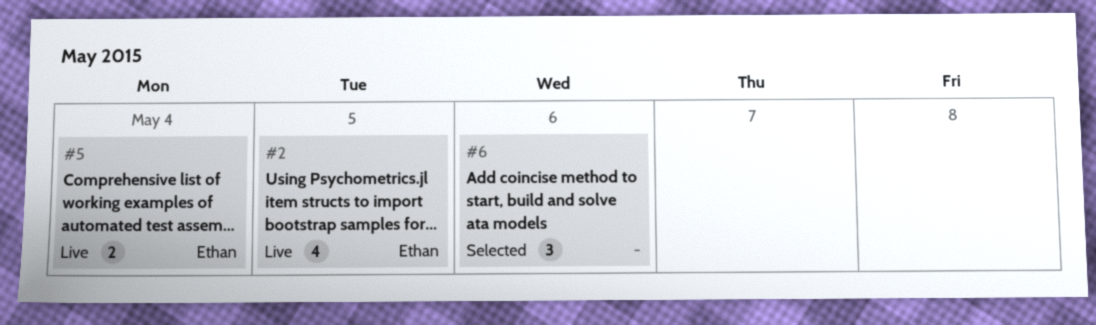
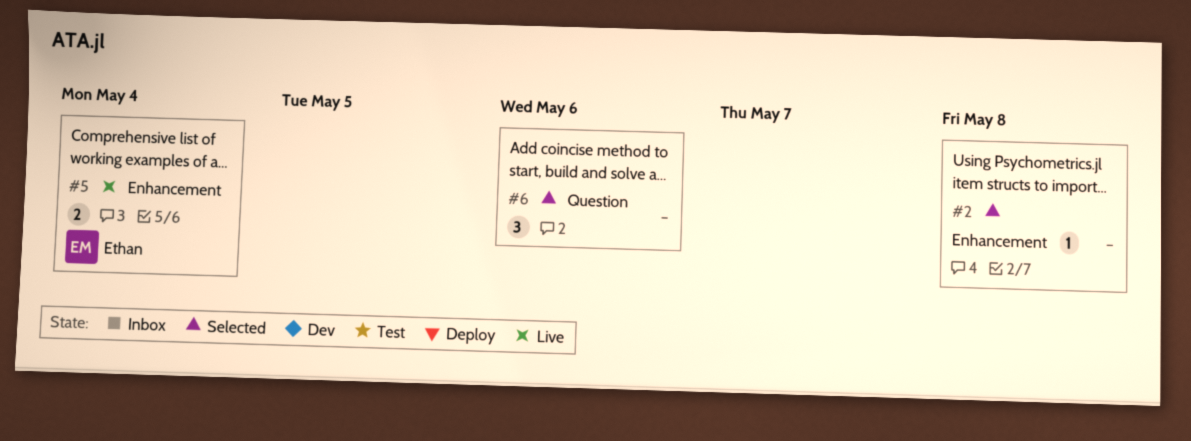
#2, status: Live -> Selected
#2, owner: Ethan -> none
#2, estimate: 4 -> 1
#2, due: May 5 -> May 8

